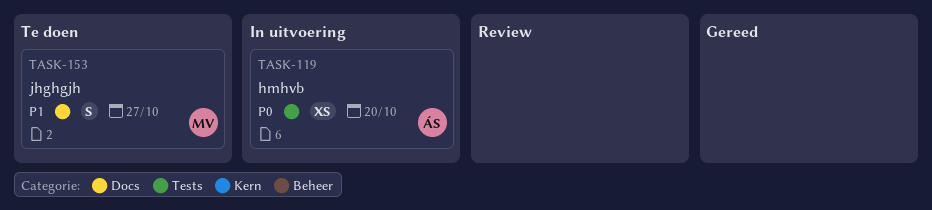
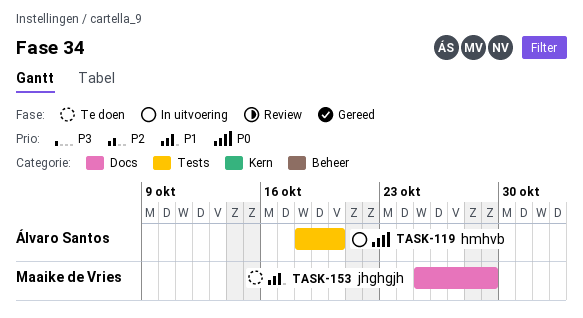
TASK-153, due: Oct 27 -> Oct 29

